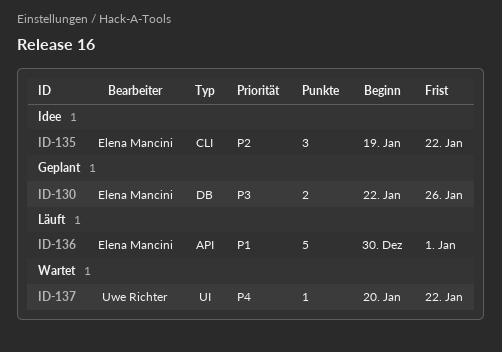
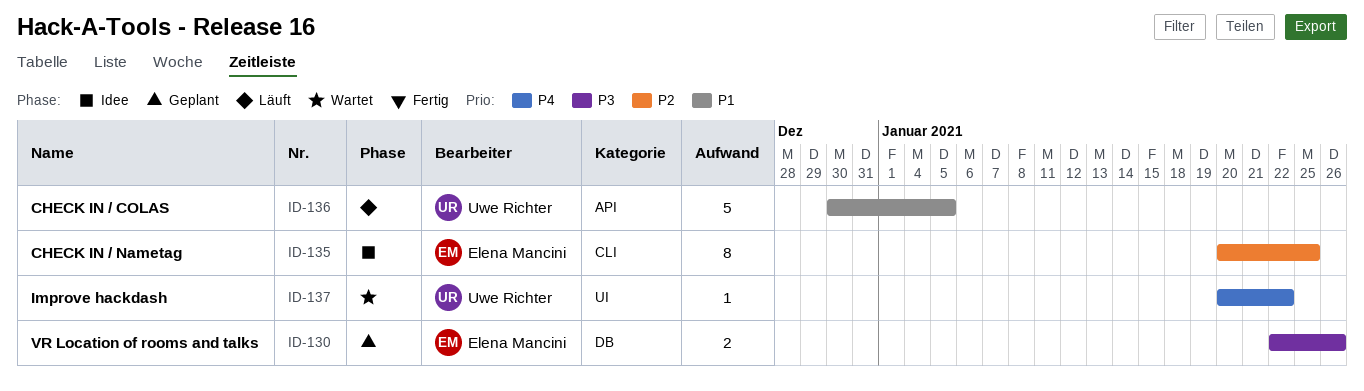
ID-135, estimate: 3 -> 8
ID-135, start: Jan 19 -> Jan 20
ID-135, due: Jan 22 -> Jan 25
ID-136, owner: Elena Mancini -> Uwe Richter
ID-136, due: Jan 1 -> Jan 5

